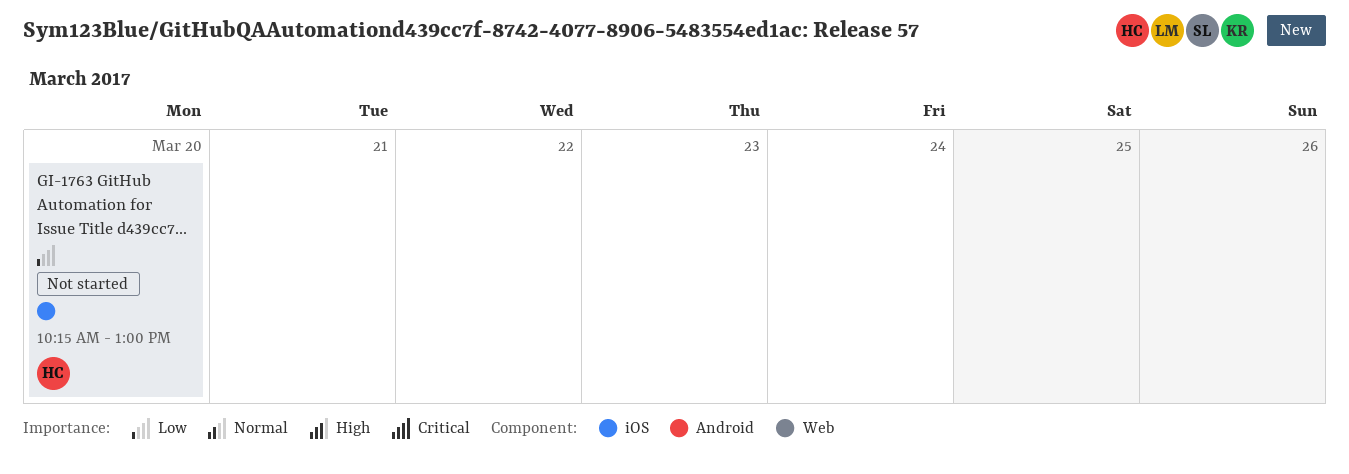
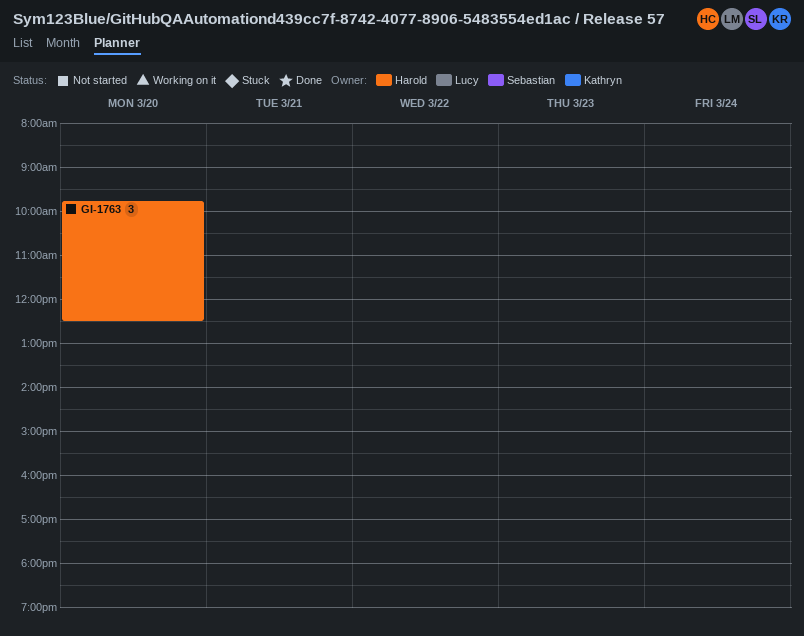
GI-1763, begins: 10:15 -> 09:45
GI-1763, ends: 13:00 -> 12:30

